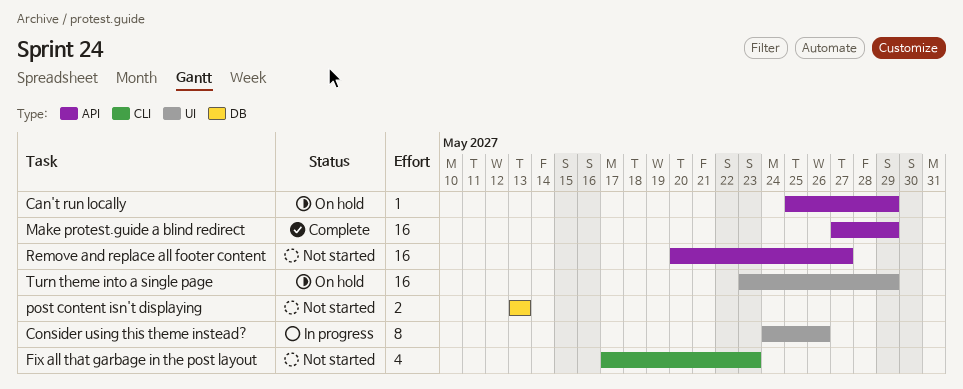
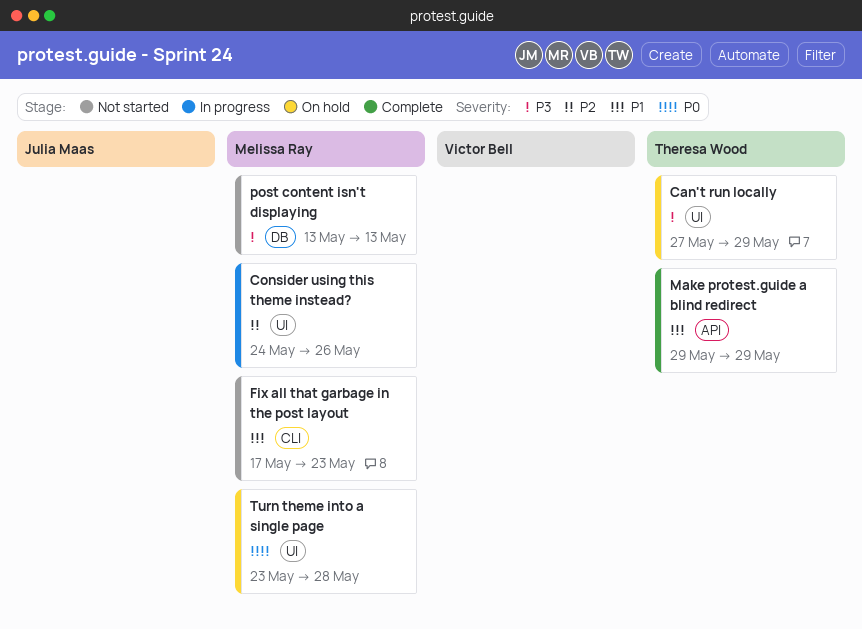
Can't run locally, label: API -> UI
Can't run locally, start: May 25 -> May 27
Make protest.guide a blind redirect, start: May 27 -> May 29
Remove and replace all footer content: present -> none
Turn theme into a single page, due: May 29 -> May 28

